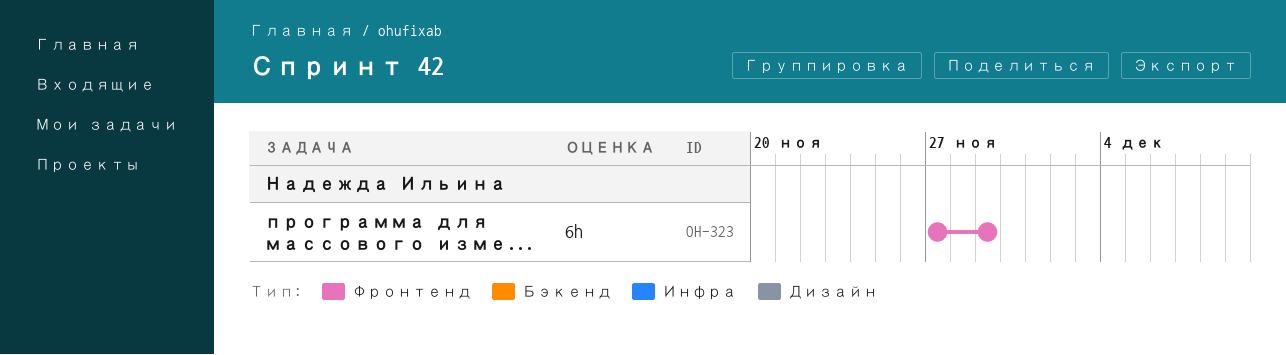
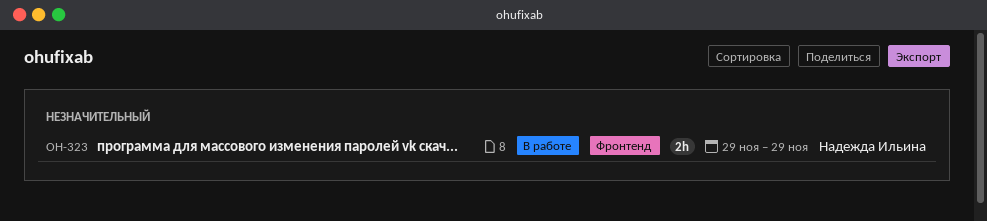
OH-323, estimate: 6h -> 2h
OH-323, start: Nov 27 -> Nov 29

